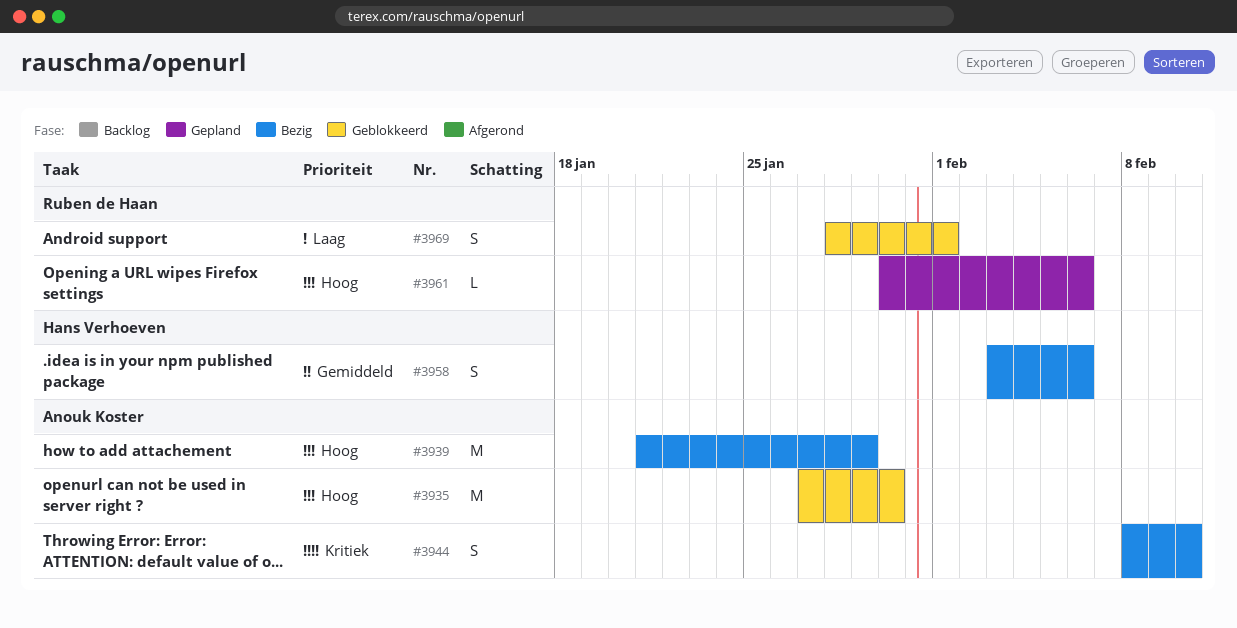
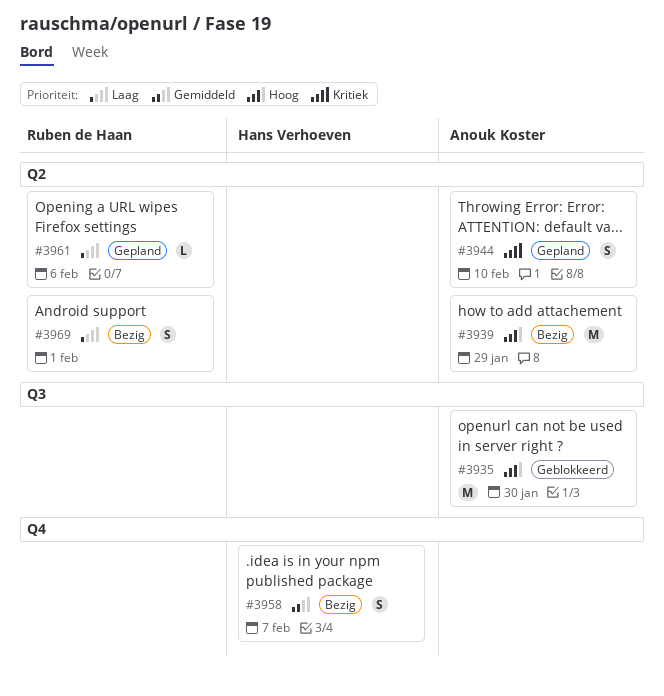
#3944, status: Bezig -> Gepland
#3958, due: Feb 6 -> Feb 7
#3961, priority: Hoog -> Laag
#3969, status: Geblokkeerd -> Bezig

